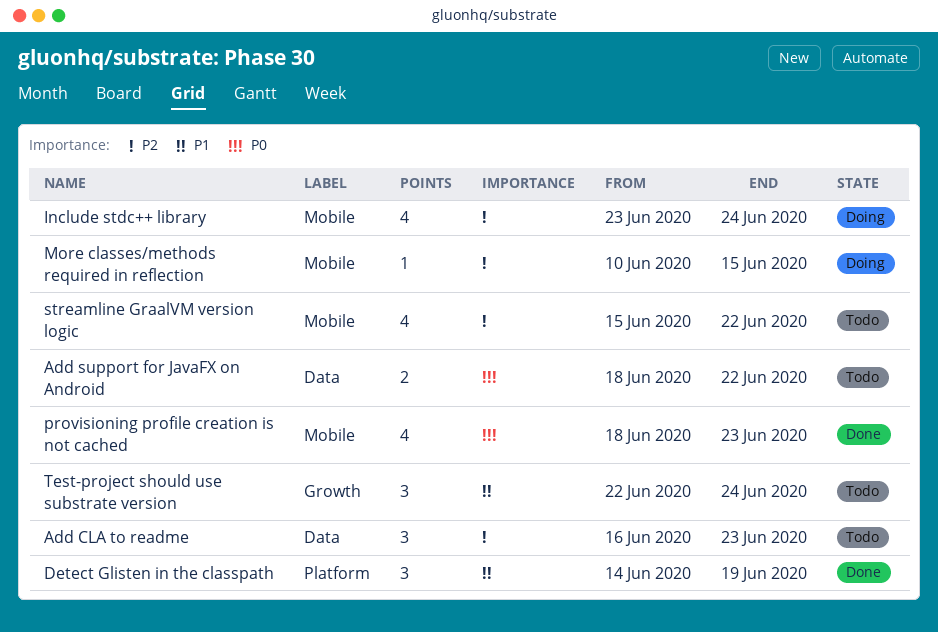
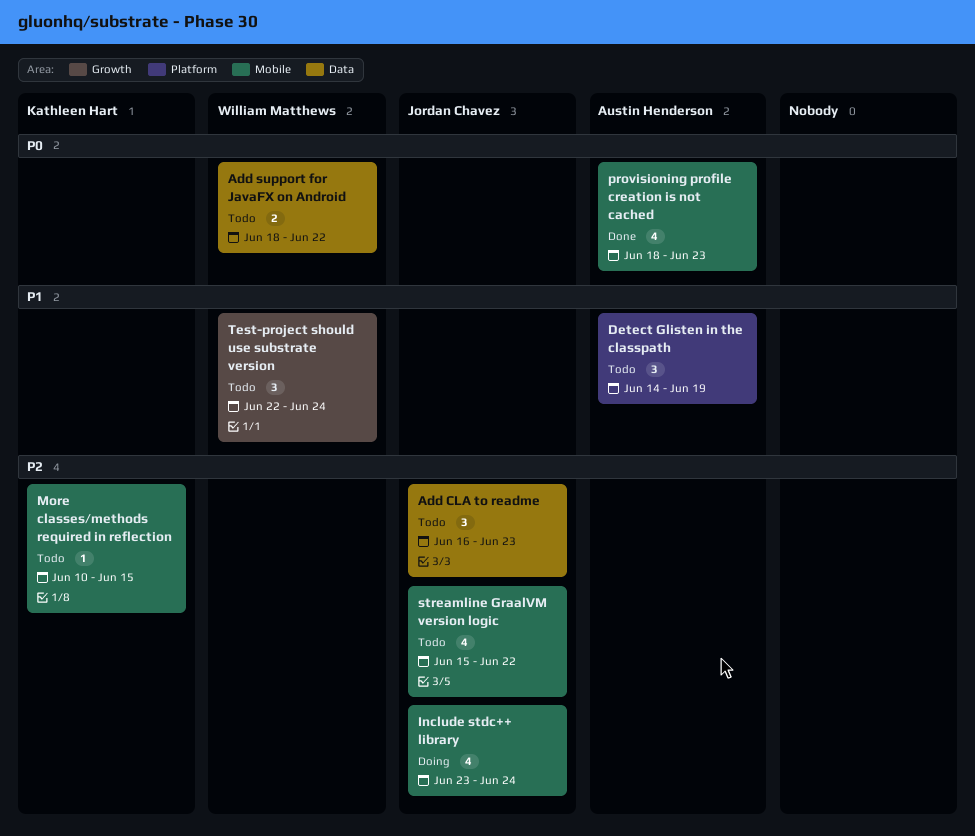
Detect Glisten in the classpath, status: Done -> Todo
More classes/methods required in reflection, status: Doing -> Todo

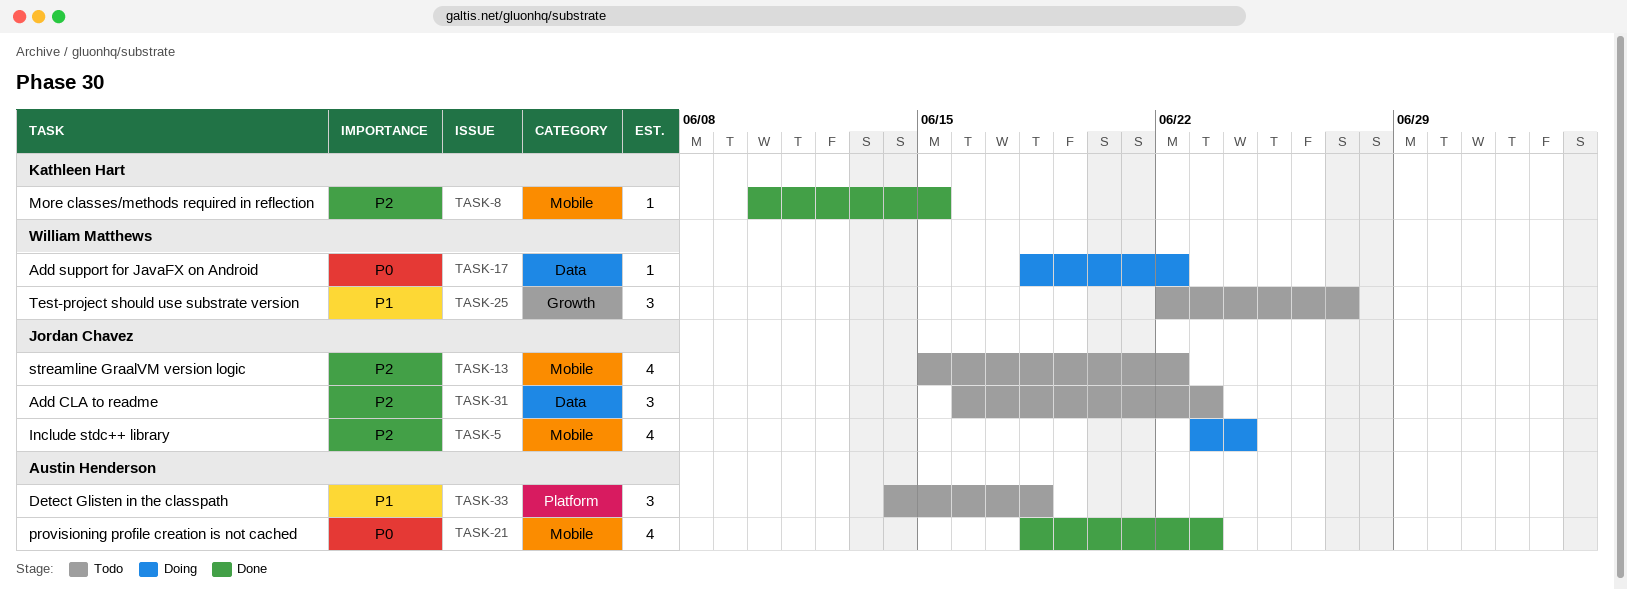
Add support for JavaFX on Android, status: Todo -> Doing
Add support for JavaFX on Android, estimate: 2 -> 1
Detect Glisten in the classpath, due: Jun 19 -> Jun 18
More classes/methods required in reflection, status: Todo -> Done
Test-project should use substrate version, due: Jun 24 -> Jun 27

